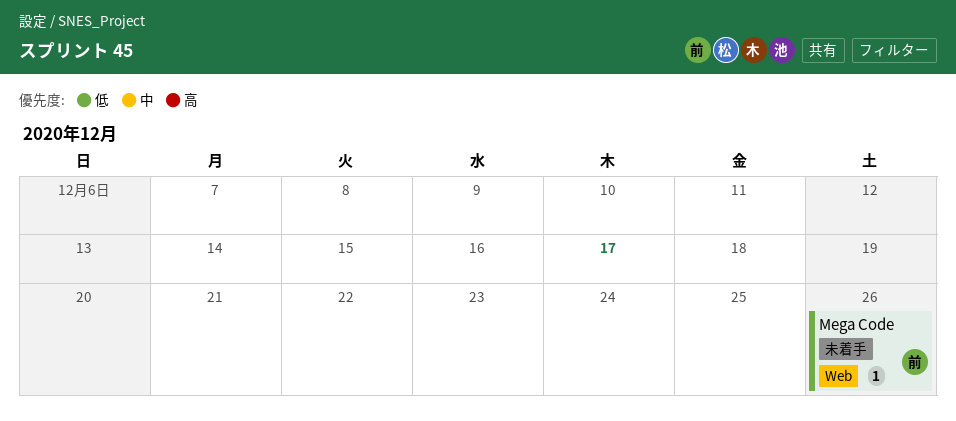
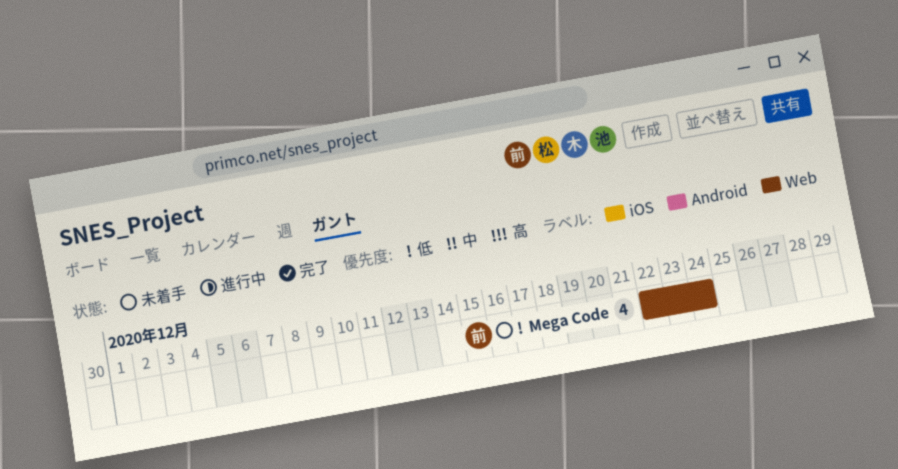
Mega Code, estimate: 1 -> 4
Mega Code, due: Dec 26 -> Dec 24

